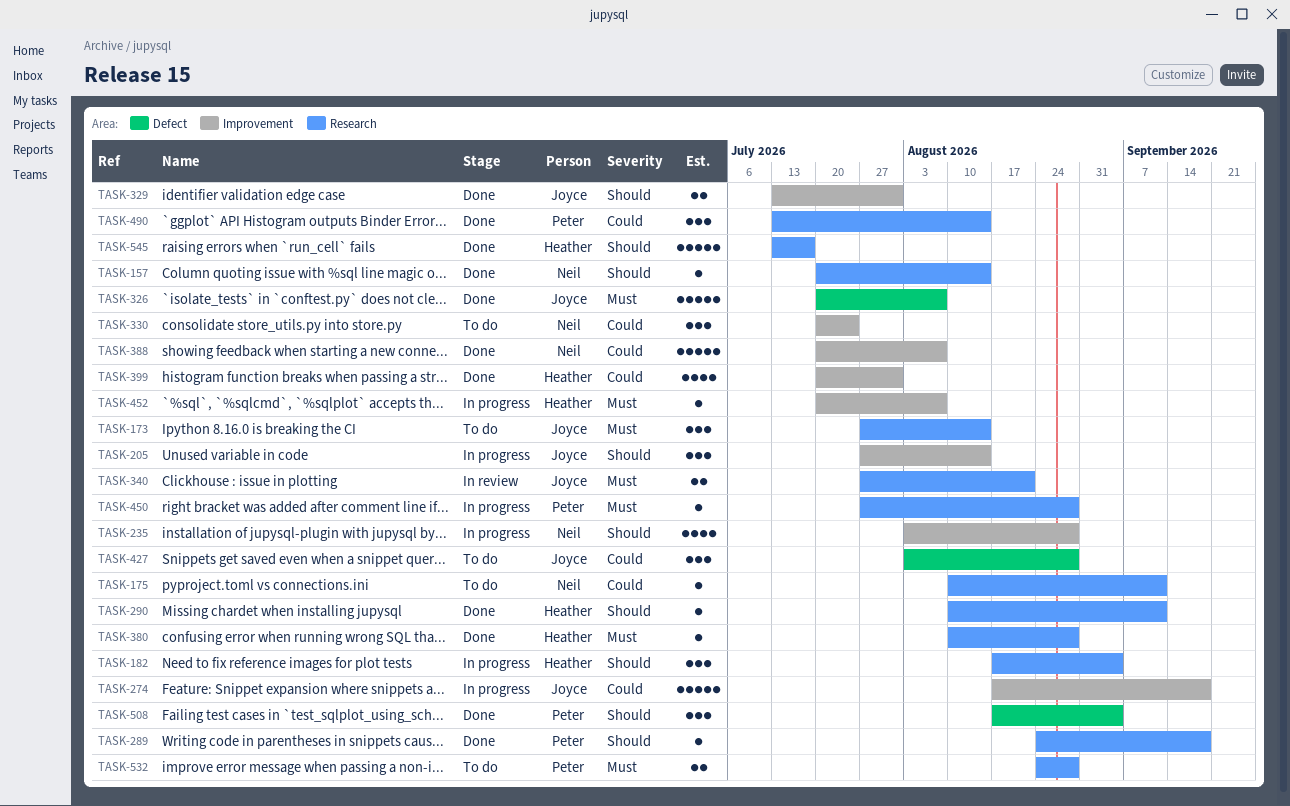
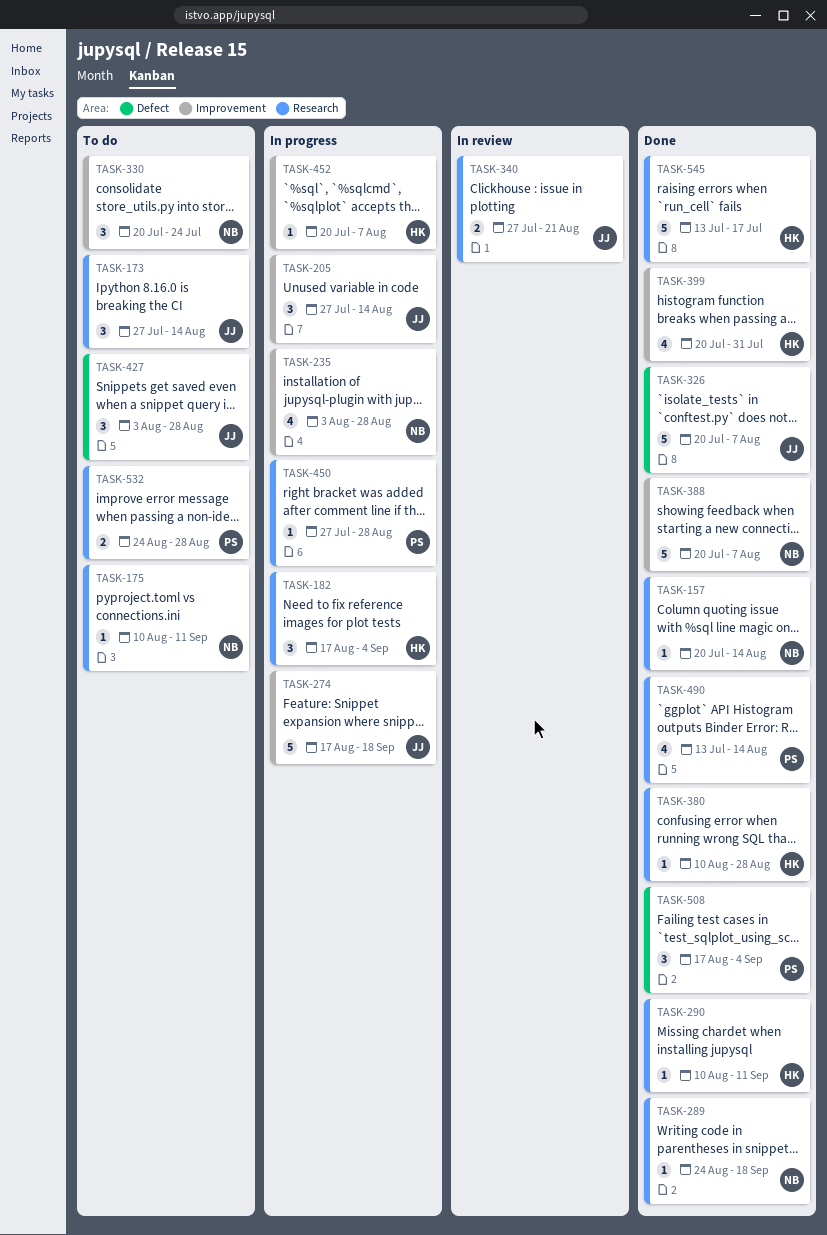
TASK-289, owner: Peter -> Neil
TASK-329: present -> none
TASK-490, estimate: 3 -> 4

